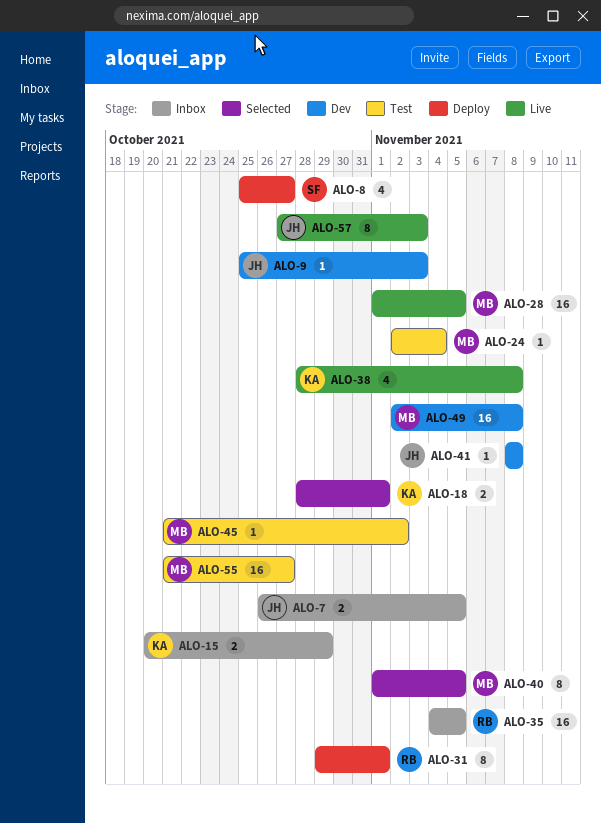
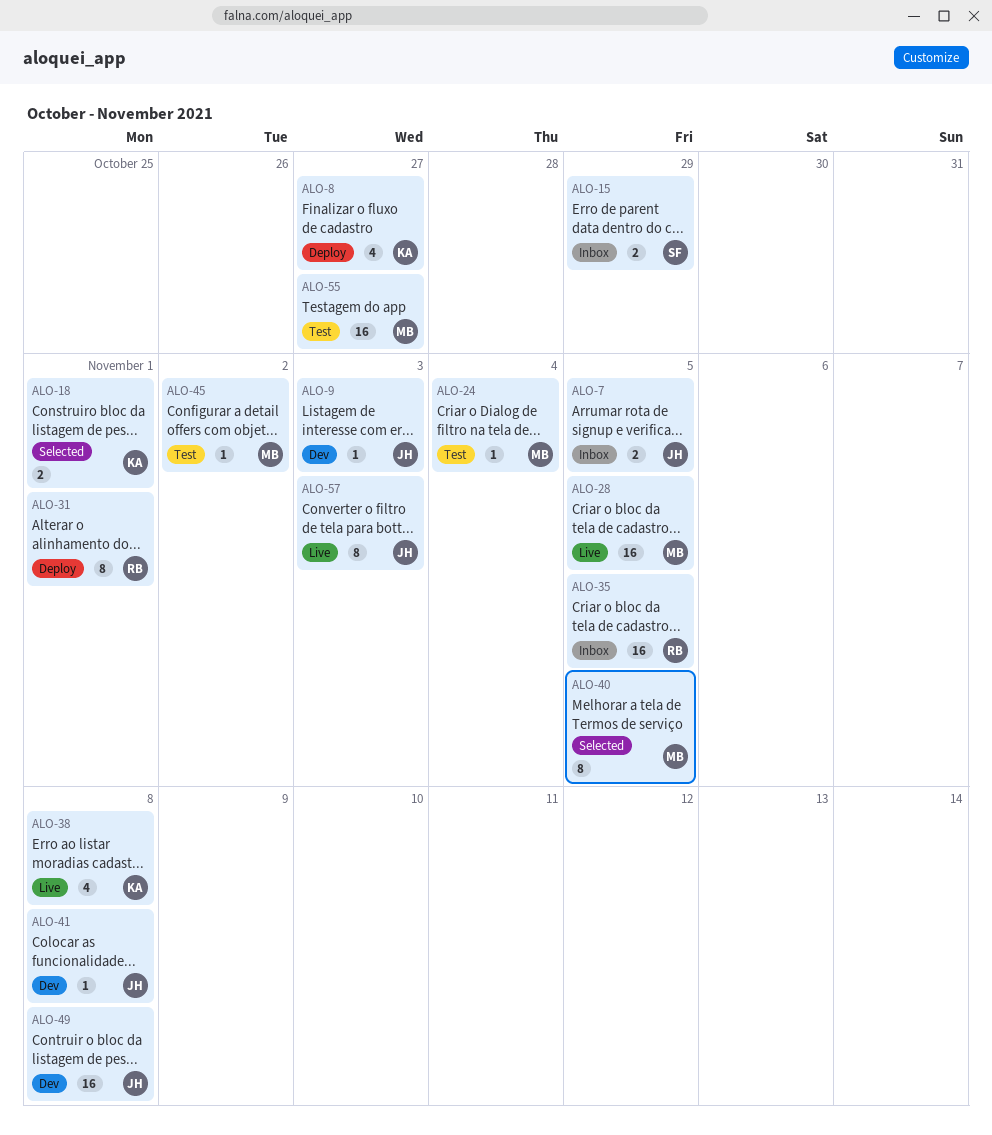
ALO-8, owner: SF -> KA
ALO-15, owner: KA -> SF
ALO-49, owner: MB -> JH

